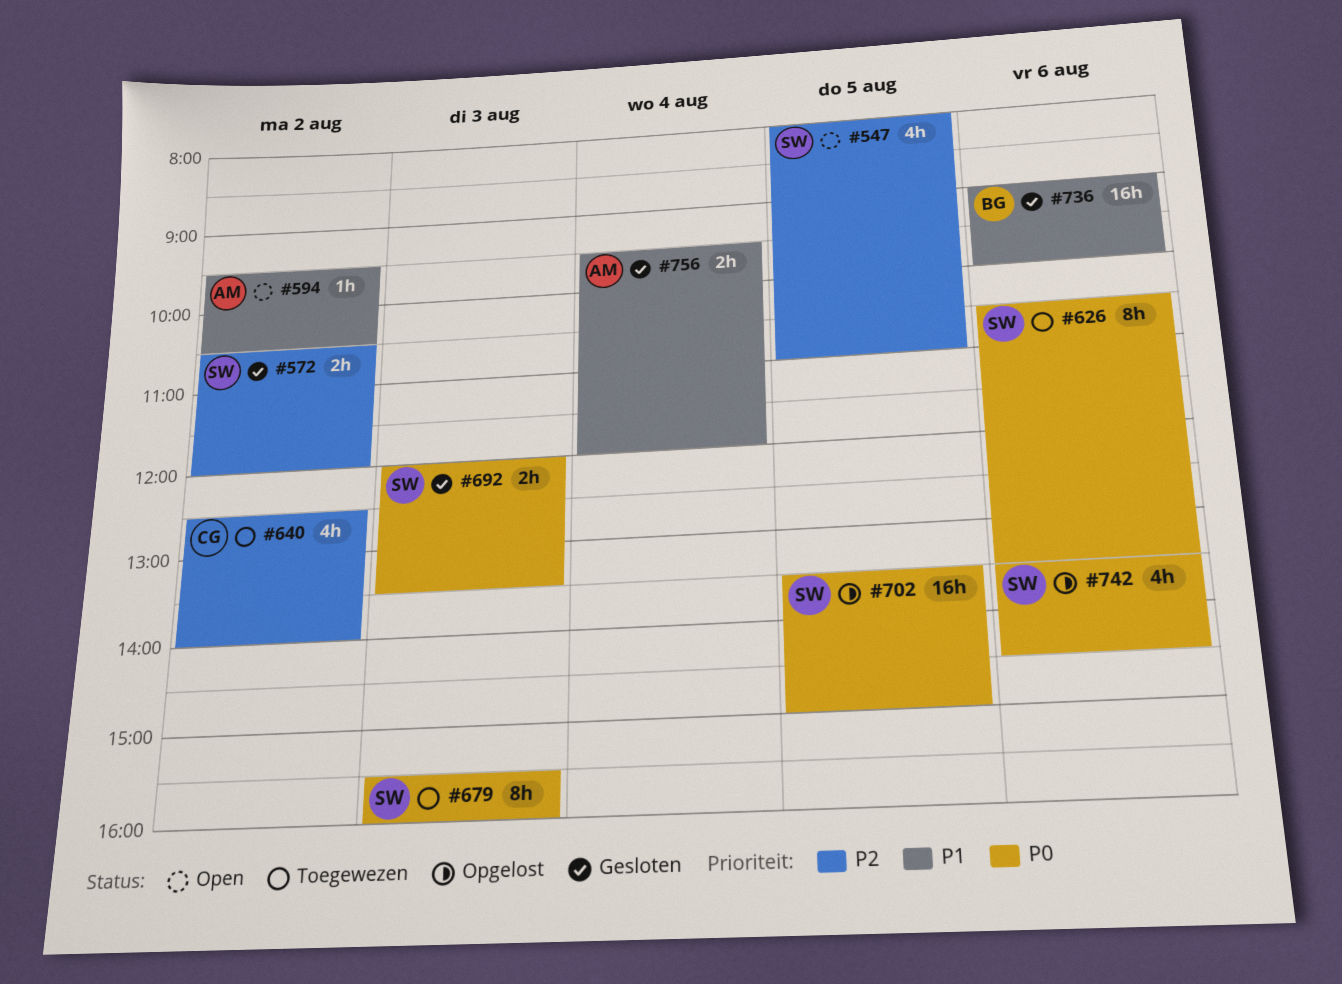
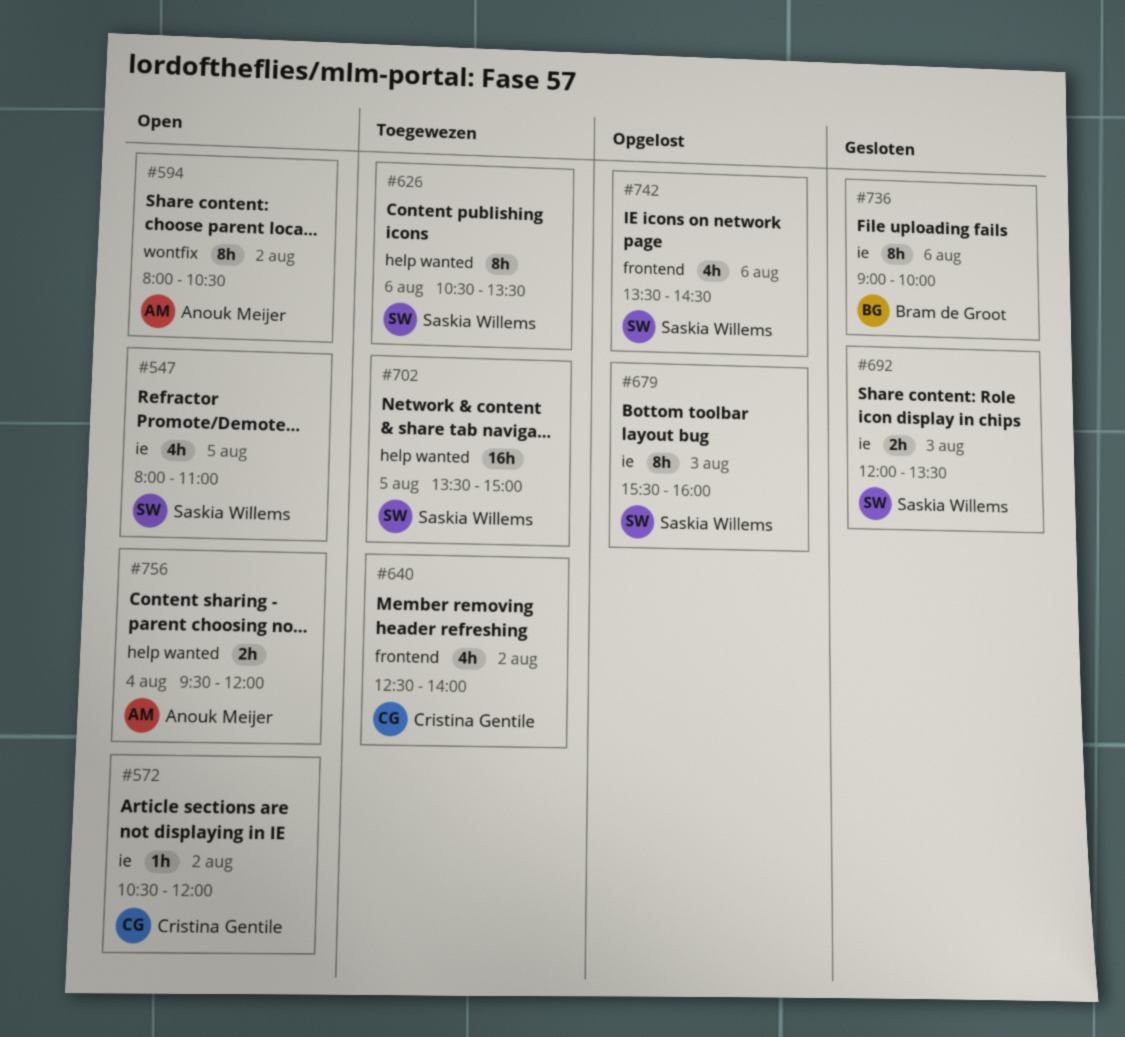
#572, status: Gesloten -> Open
#572, owner: Saskia Willems -> Cristina Gentile
#572, estimate: 2h -> 1h
#594, estimate: 1h -> 8h
#594, begins: 09:30 -> 08:00
#679, status: Toegewezen -> Opgelost
#702, status: Opgelost -> Toegewezen
#736, estimate: 16h -> 8h
#756, status: Gesloten -> Open

